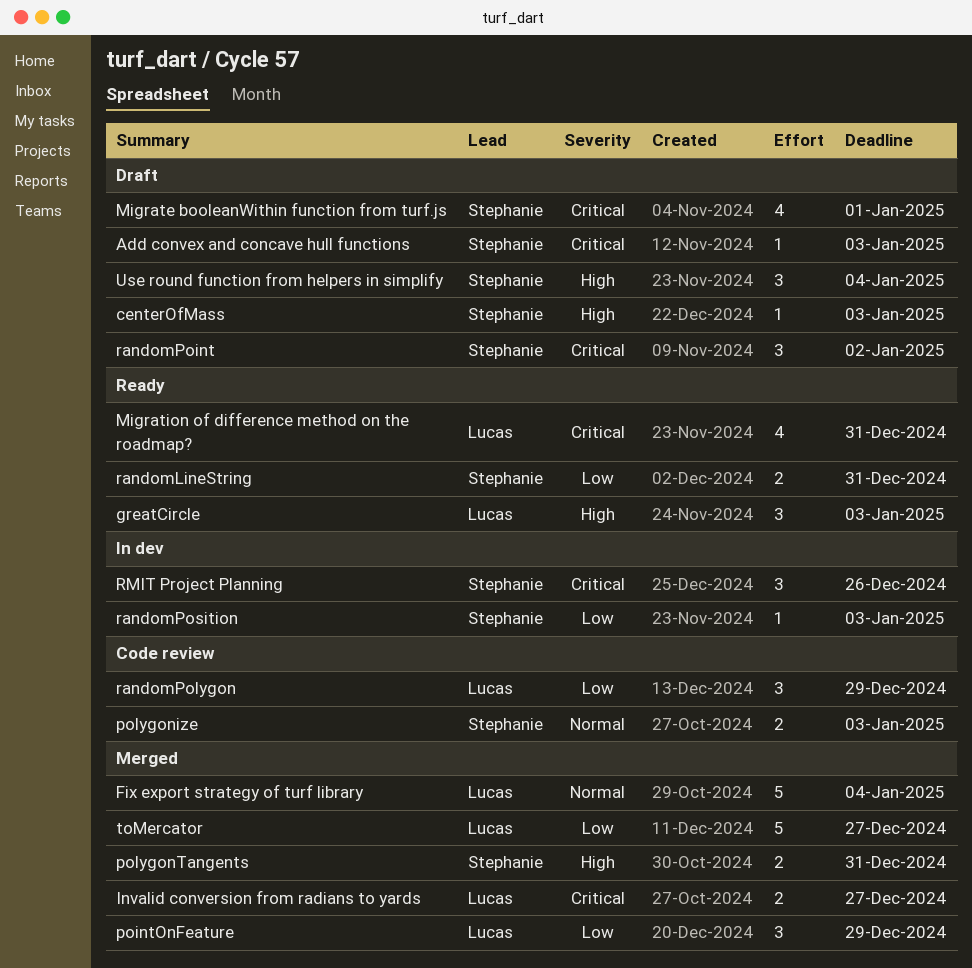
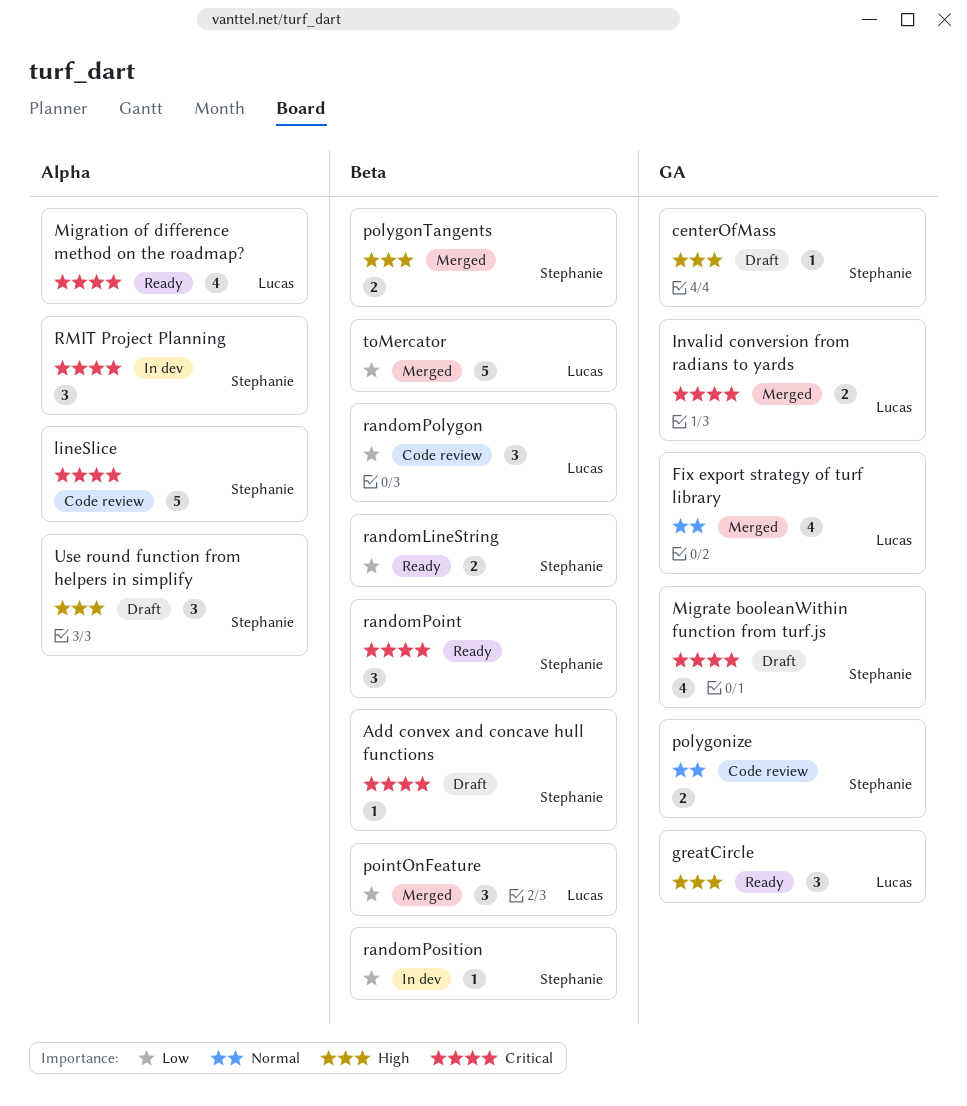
Fix export strategy of turf library, estimate: 5 -> 4
lineSlice: none -> present
randomPoint, status: Draft -> Ready

